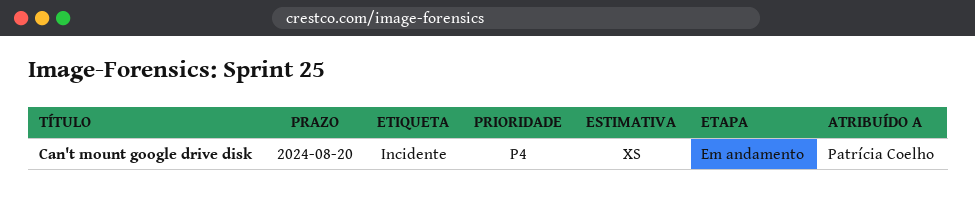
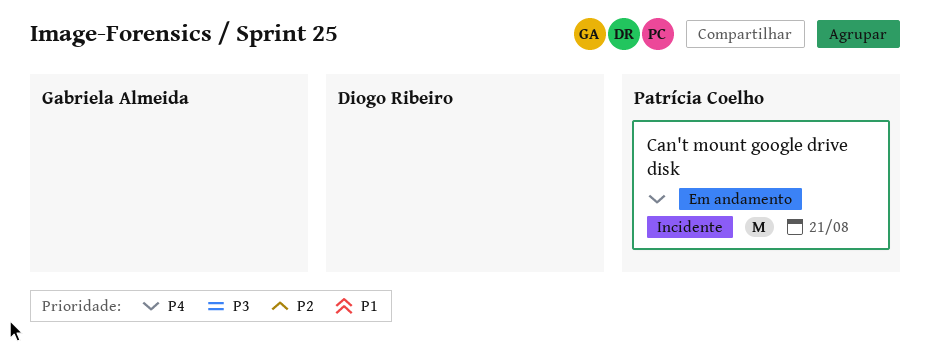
Can't mount google drive disk, estimate: XS -> M
Can't mount google drive disk, due: Aug 20 -> Aug 21

